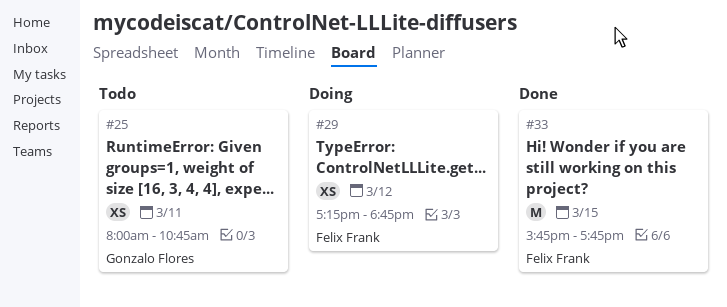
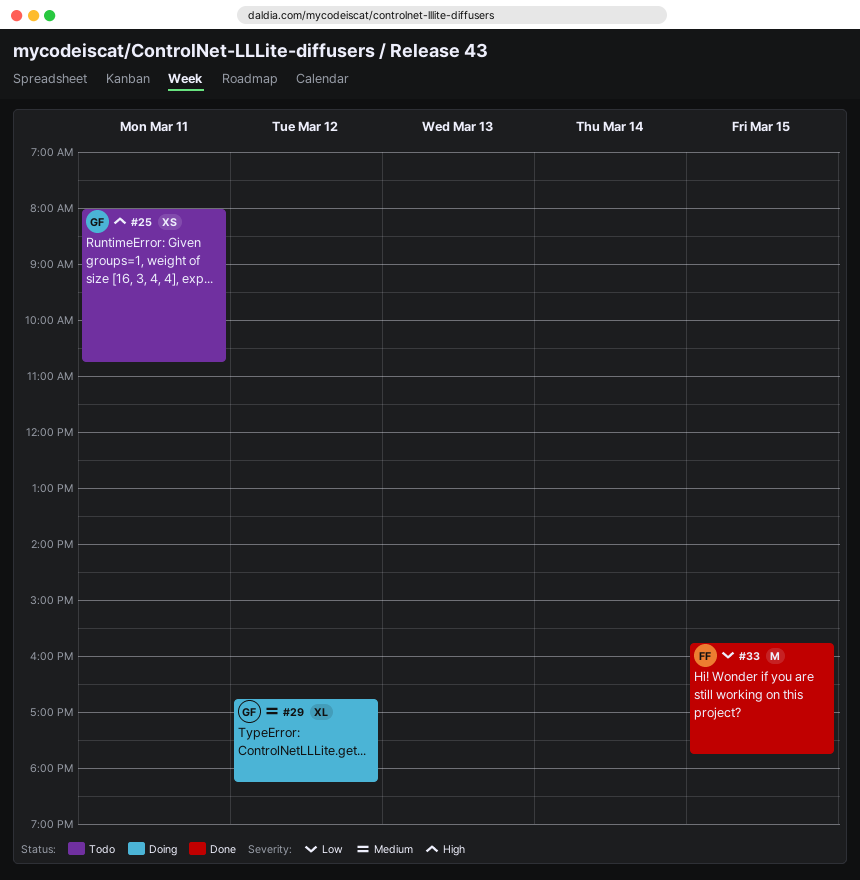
#29, owner: Felix Frank -> Gonzalo Flores
#29, estimate: XS -> XL
#29, begins: 17:15 -> 16:45
#29, ends: 18:45 -> 18:15

